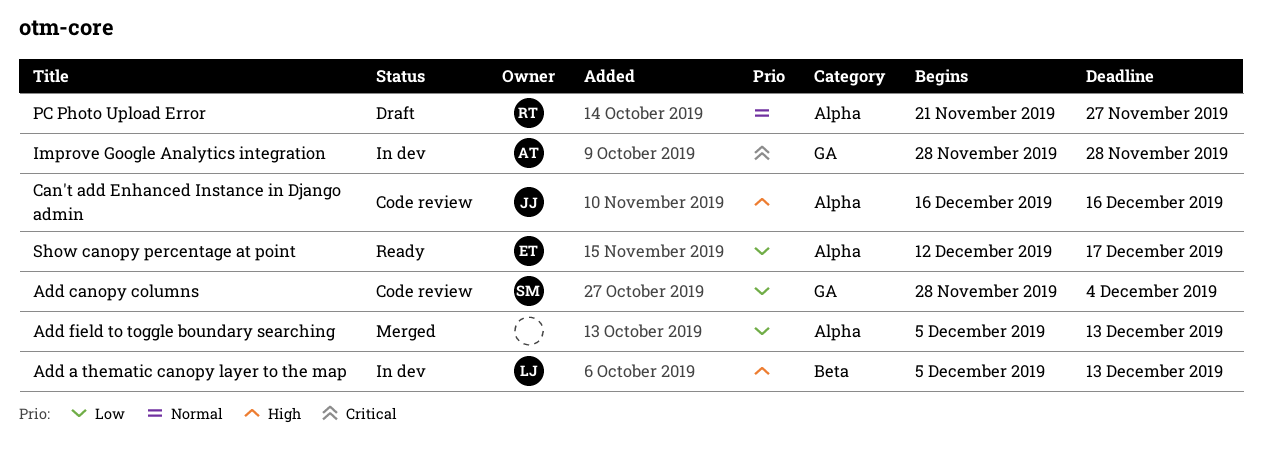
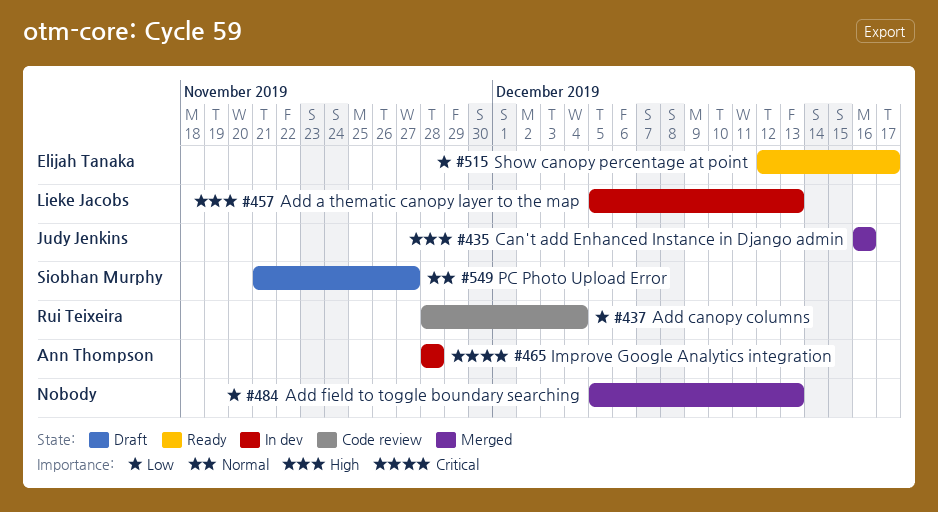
Add canopy columns, owner: Siobhan Murphy -> Rui Teixeira
Can't add Enhanced Instance in Django admin, status: Code review -> Merged
PC Photo Upload Error, owner: Rui Teixeira -> Siobhan Murphy

